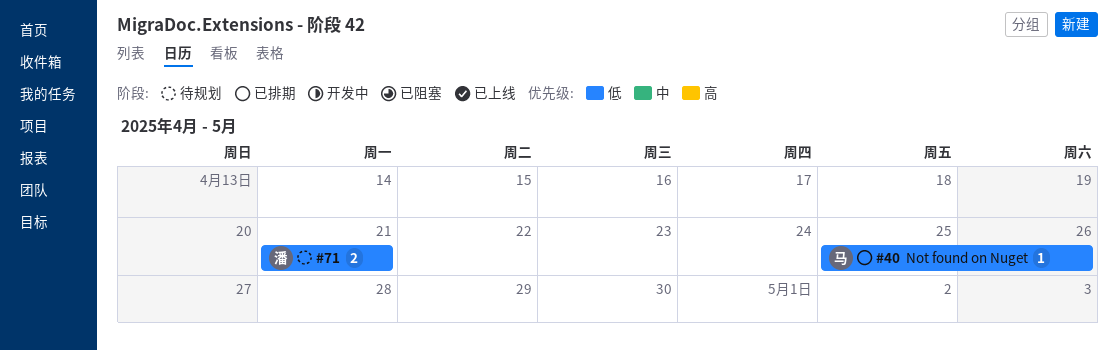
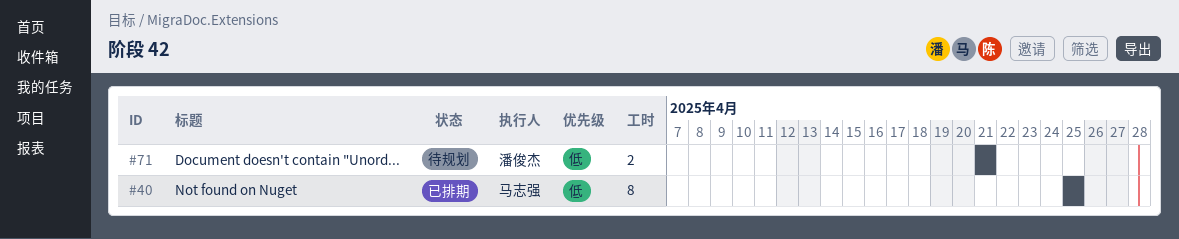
#40, estimate: 1 -> 8
#40, due: Apr 26 -> Apr 25

